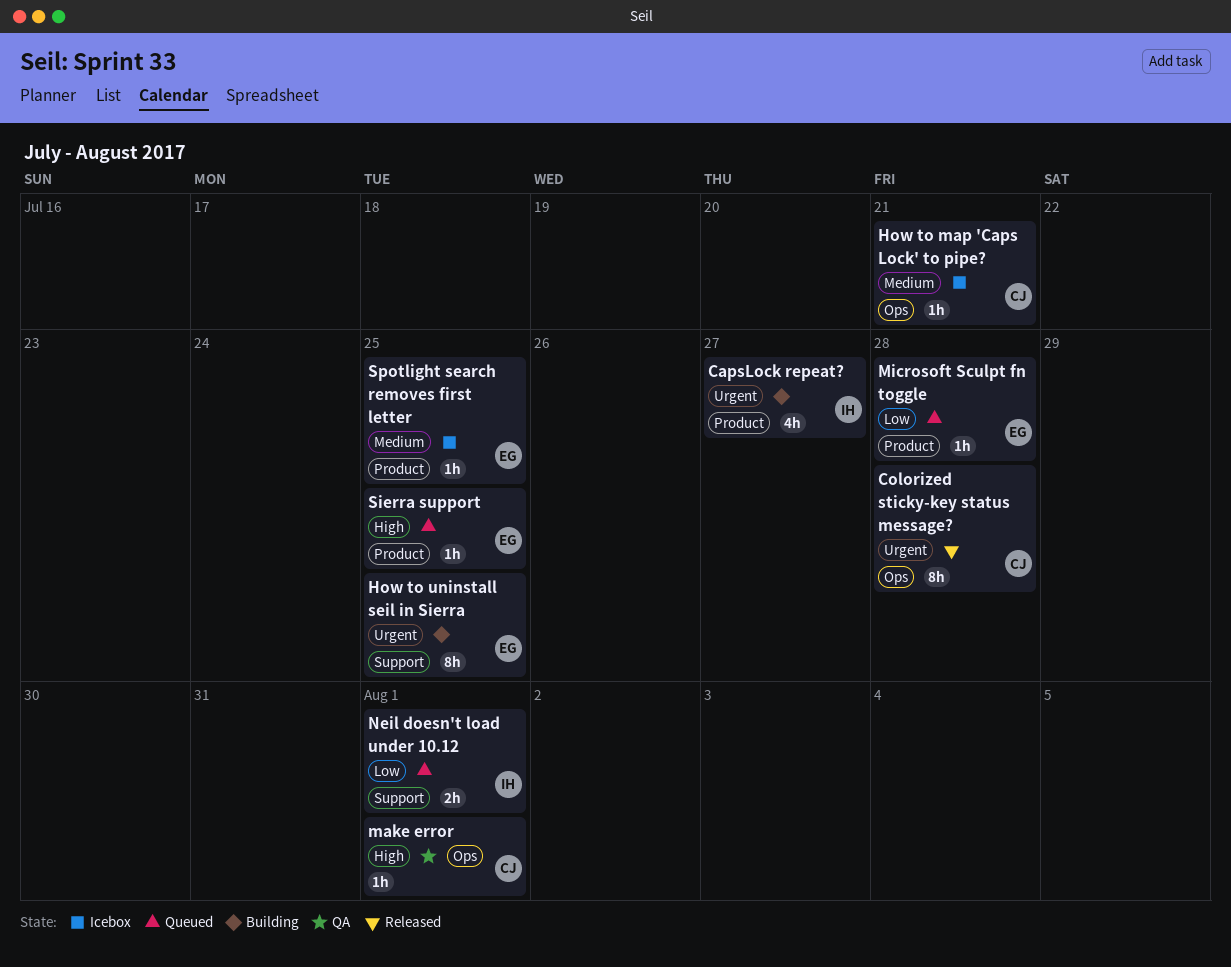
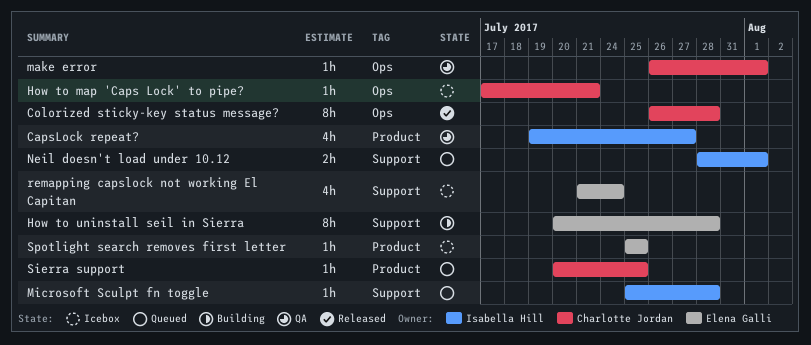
CapsLock repeat?, status: Building -> QA
How to uninstall seil in Sierra, due: Jul 25 -> Jul 28
Microsoft Sculpt fn toggle, owner: Elena Galli -> Isabella Hill
Microsoft Sculpt fn toggle, label: Product -> Support
remapping capslock not working El Capitan: none -> present
Sierra support, owner: Elena Galli -> Charlotte Jordan

